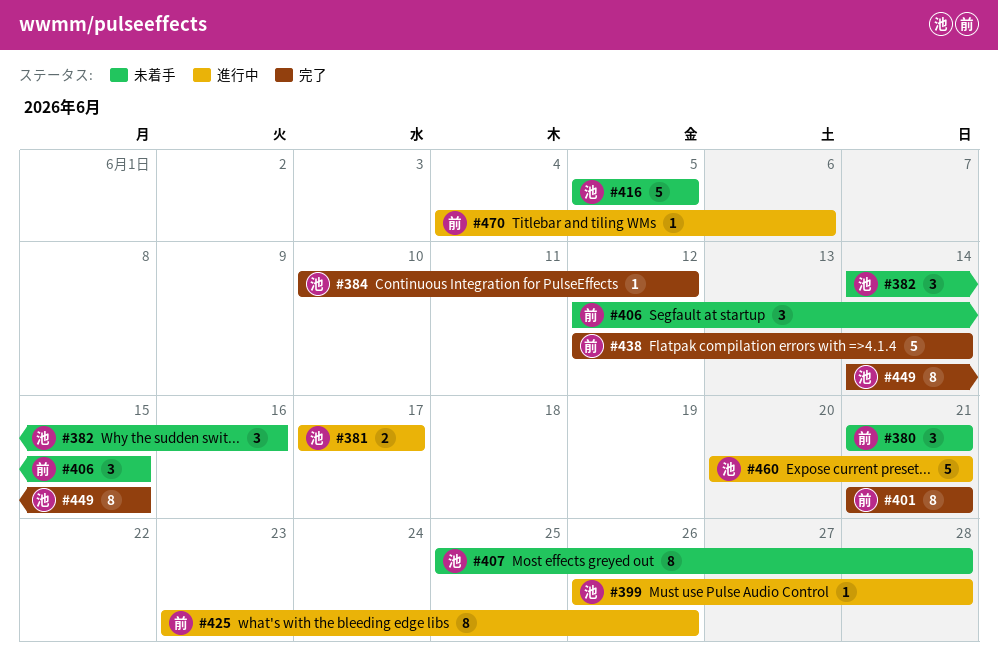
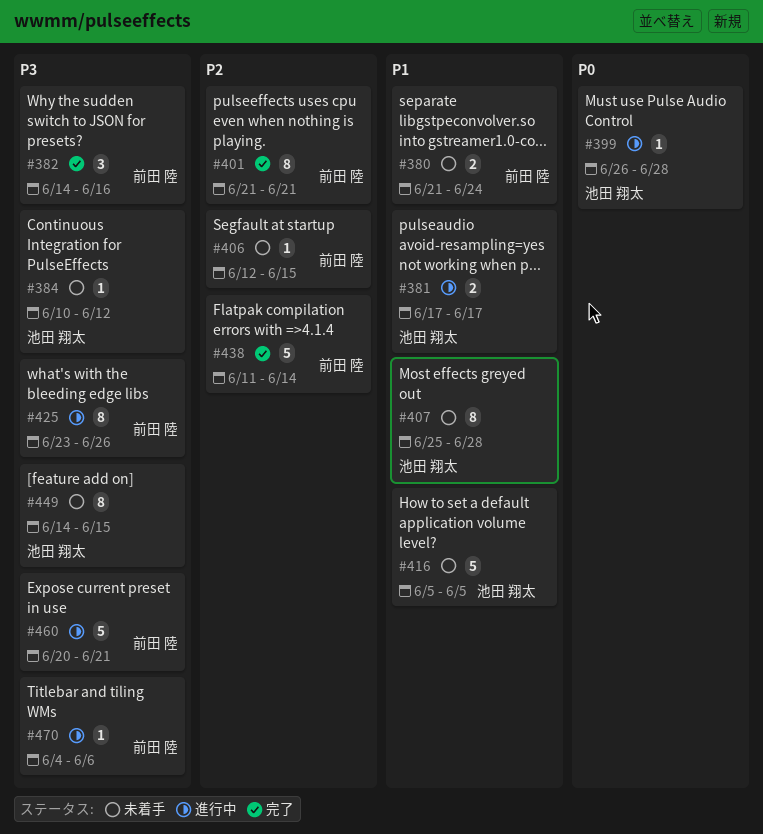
#380, estimate: 3 -> 2
#380, due: Jun 21 -> Jun 24
#382, status: 未着手 -> 完了
#382, owner: 池田 翔太 -> 前田 陸
#384, status: 完了 -> 未着手
#406, estimate: 3 -> 1
#438, start: Jun 12 -> Jun 11
#449, status: 完了 -> 未着手
#460, owner: 池田 翔太 -> 前田 陸

